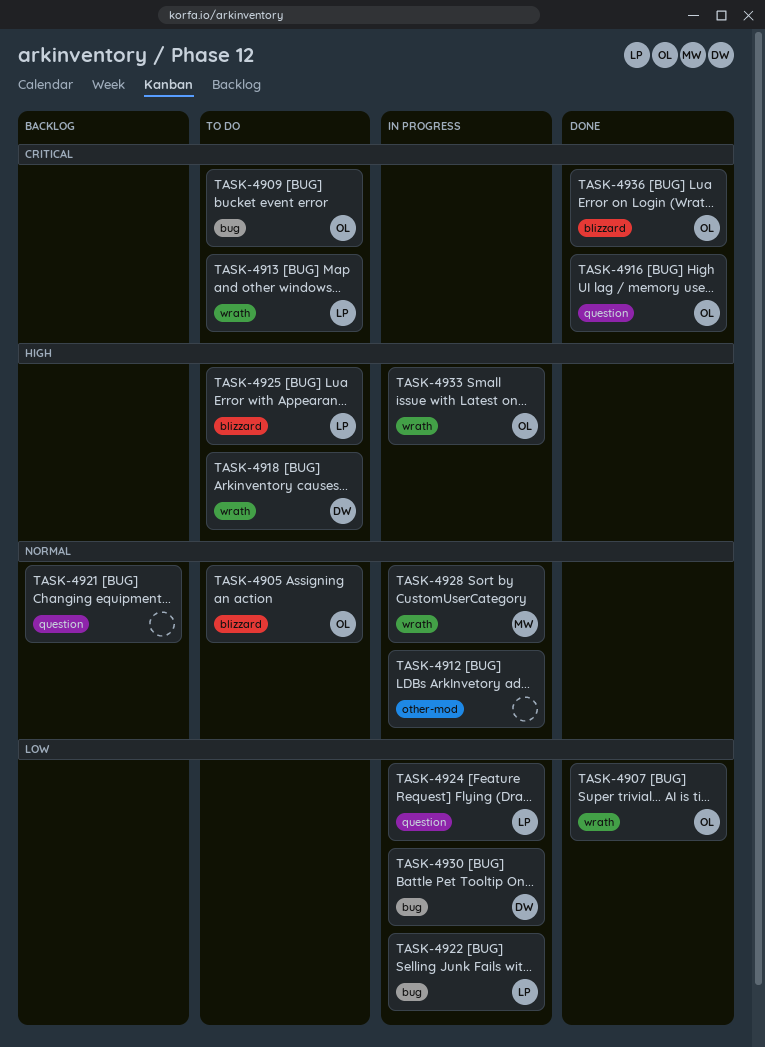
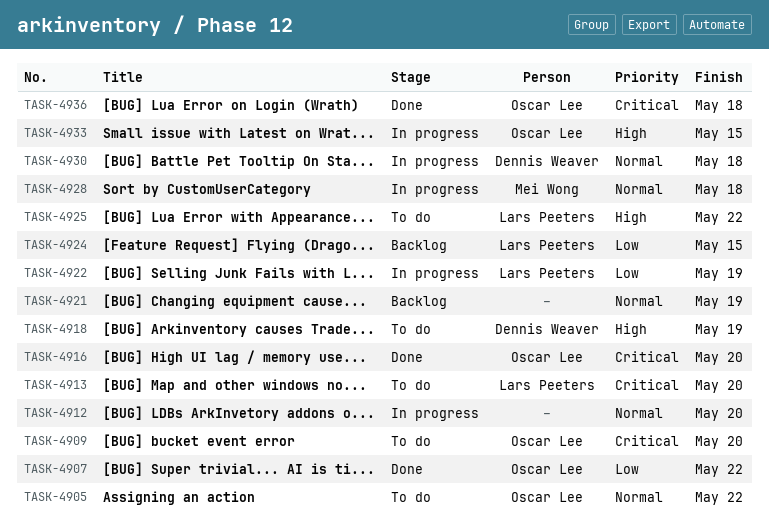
TASK-4924, status: In progress -> Backlog
TASK-4930, priority: Low -> Normal

